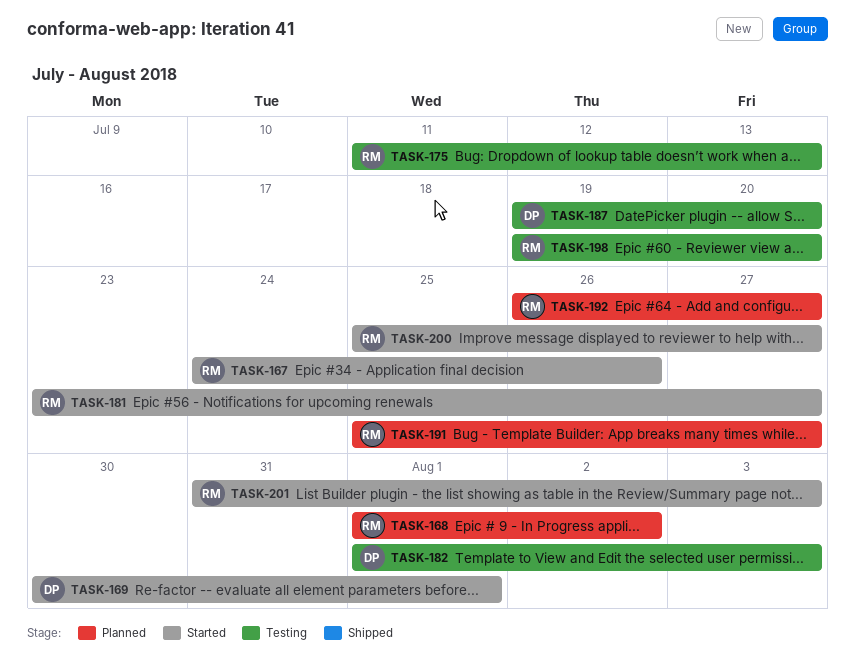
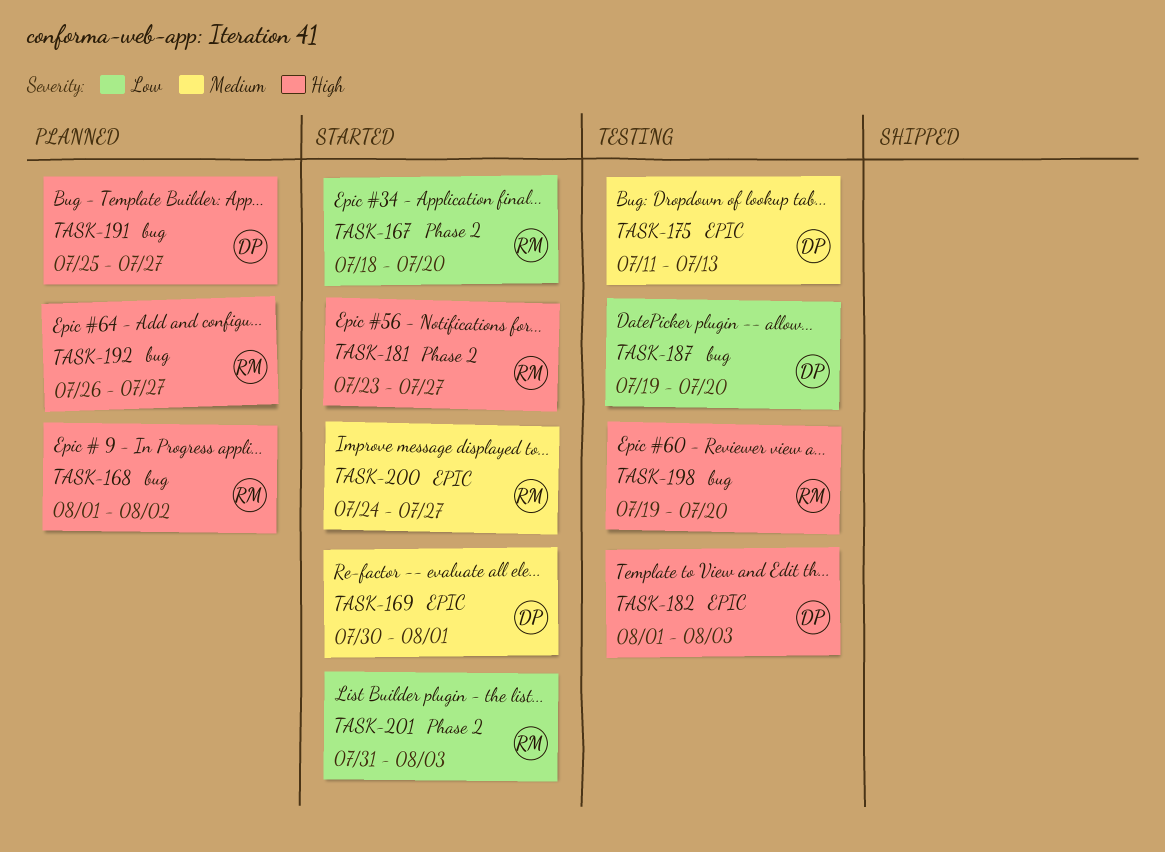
TASK-167, start: Jul 24 -> Jul 18
TASK-167, due: Jul 26 -> Jul 20
TASK-175, owner: RM -> DP
TASK-191, owner: RM -> DP
TASK-200, start: Jul 25 -> Jul 24

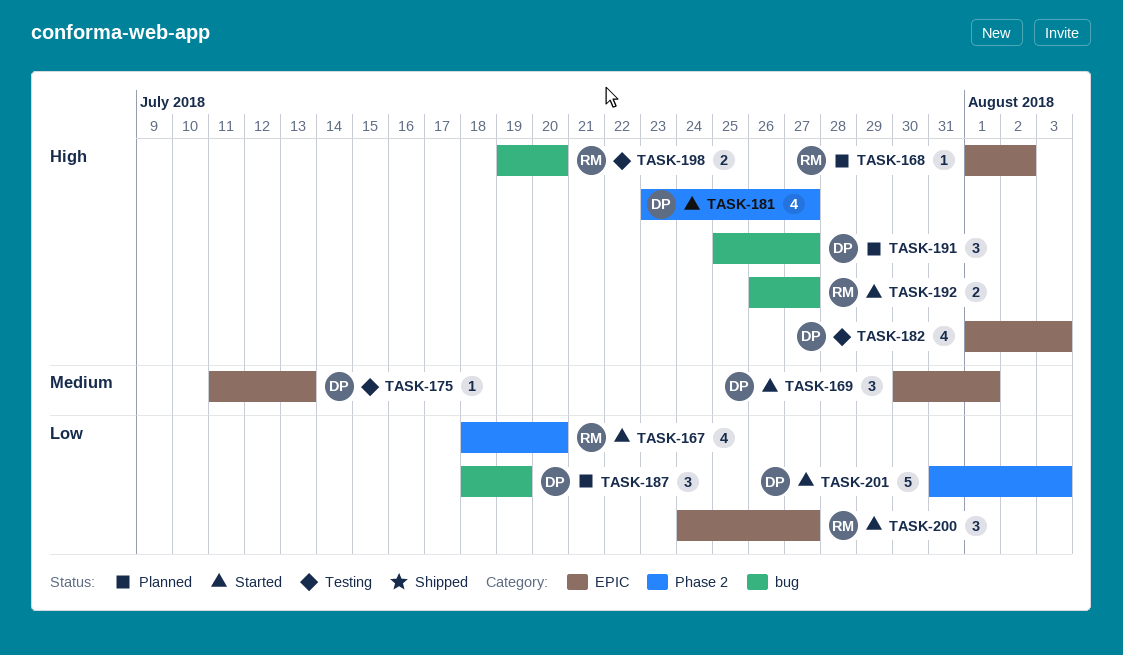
TASK-168, label: bug -> EPIC
TASK-181, owner: RM -> DP
TASK-187, status: Testing -> Planned
TASK-187, start: Jul 19 -> Jul 18
TASK-187, due: Jul 20 -> Jul 19
TASK-192, status: Planned -> Started
TASK-200, priority: Medium -> Low
TASK-201, owner: RM -> DP

